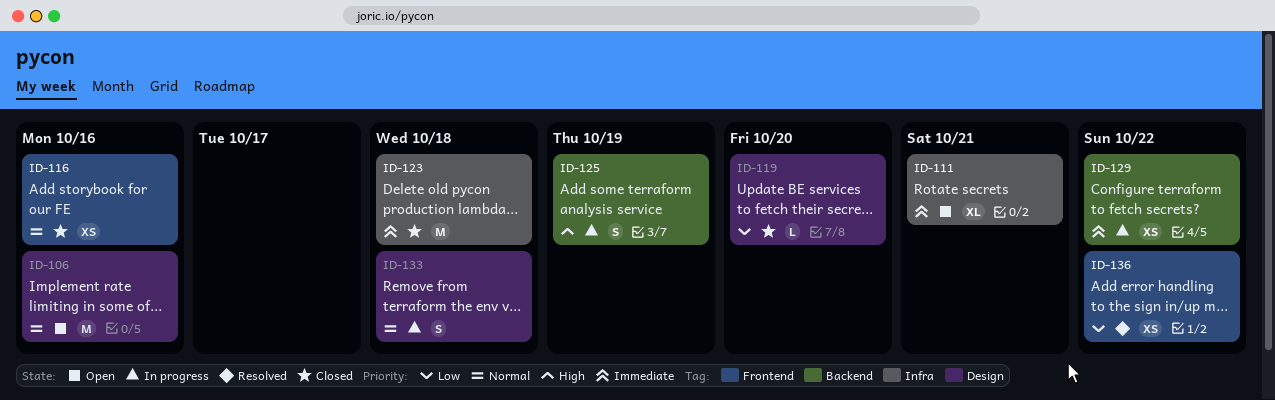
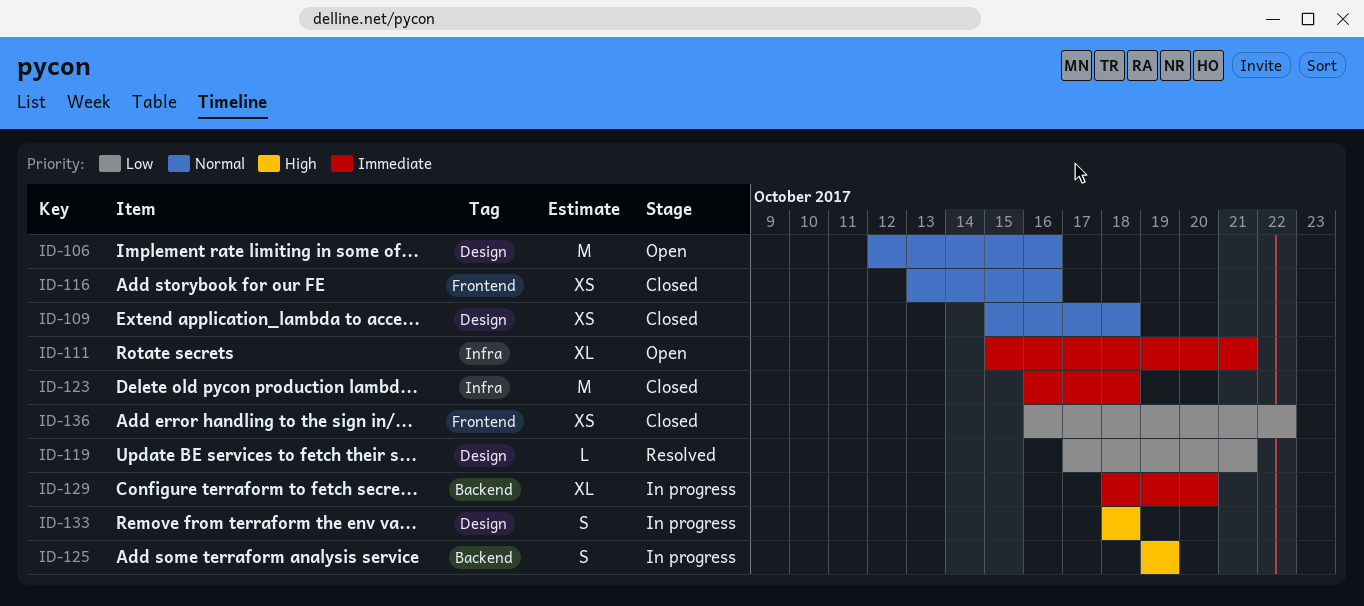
ID-109: none -> present
ID-119, status: Closed -> Resolved
ID-119, due: Oct 20 -> Oct 21
ID-129, estimate: XS -> XL
ID-129, due: Oct 22 -> Oct 20
ID-133, priority: Normal -> High
ID-136, status: Resolved -> Closed

